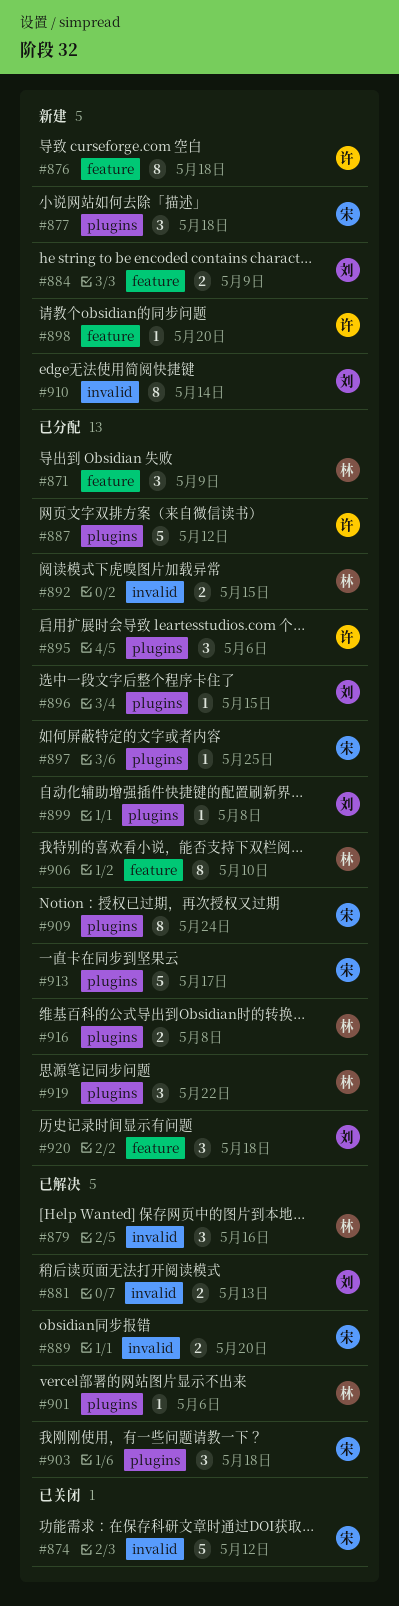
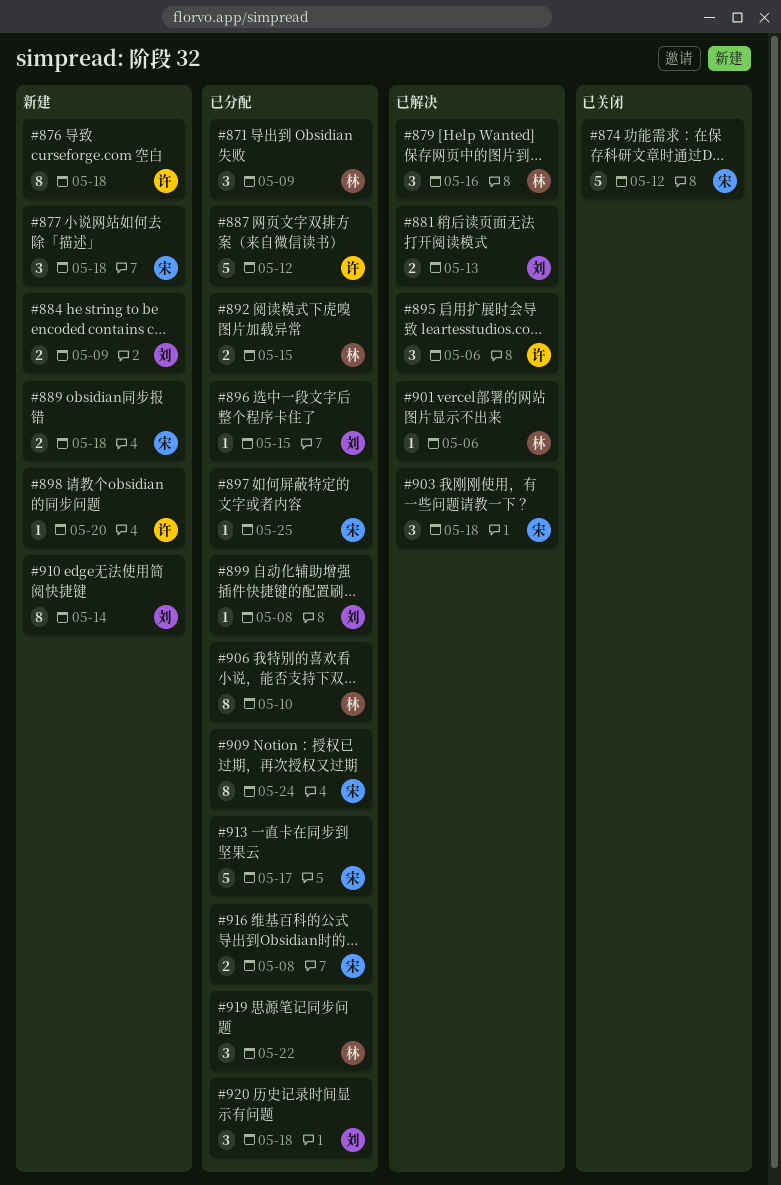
#889, status: 已解决 -> 新建
#889, due: May 20 -> May 18
#895, status: 已分配 -> 已解决
#916, owner: 林 -> 宋

